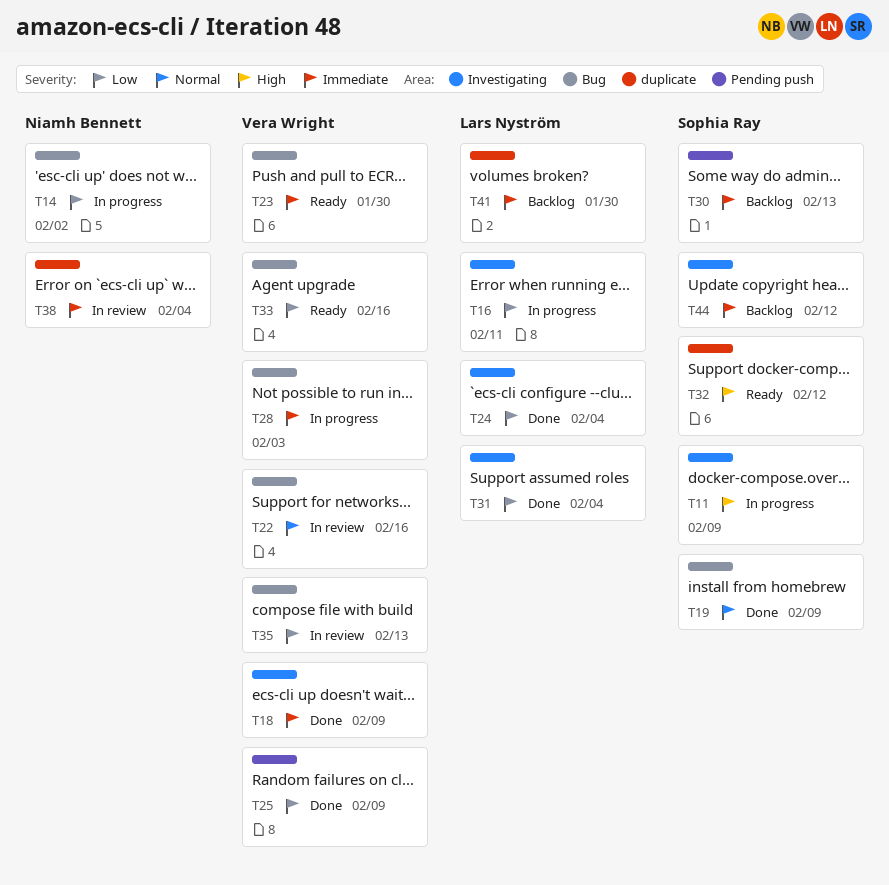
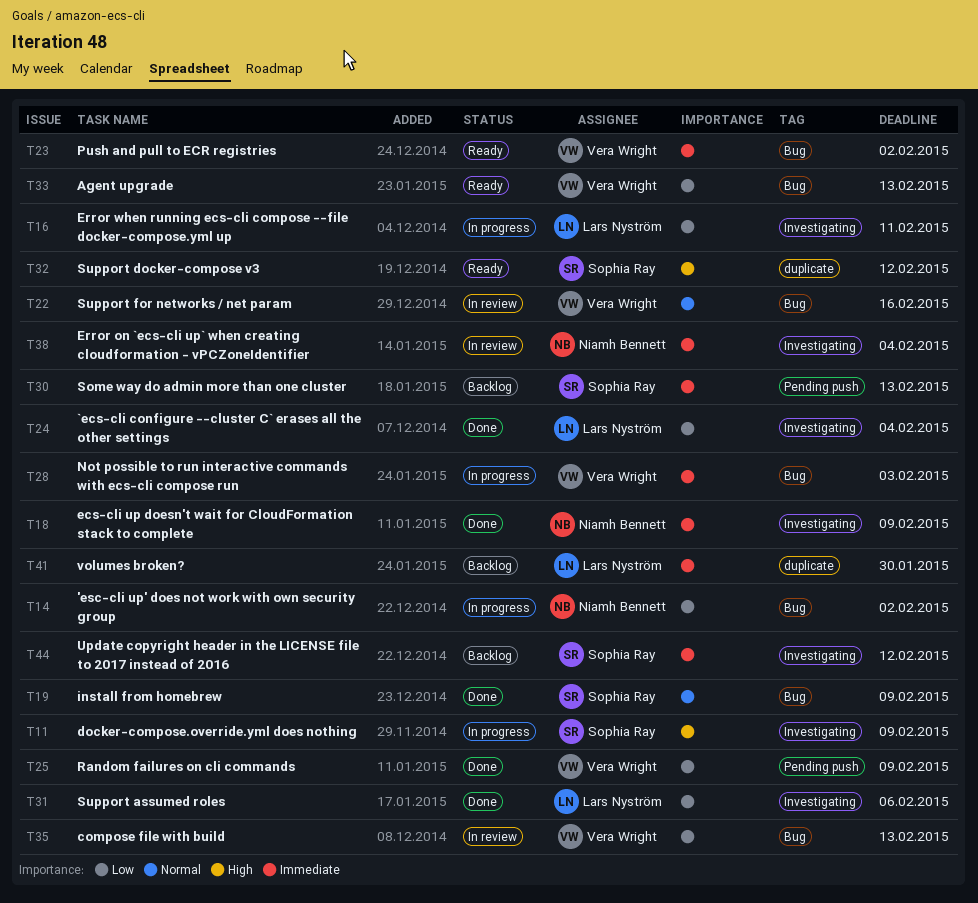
T18, owner: Vera Wright -> Niamh Bennett
T23, due: Jan 30 -> Feb 2
T31, due: Feb 4 -> Feb 6
T33, due: Feb 16 -> Feb 13
T38, label: duplicate -> Investigating

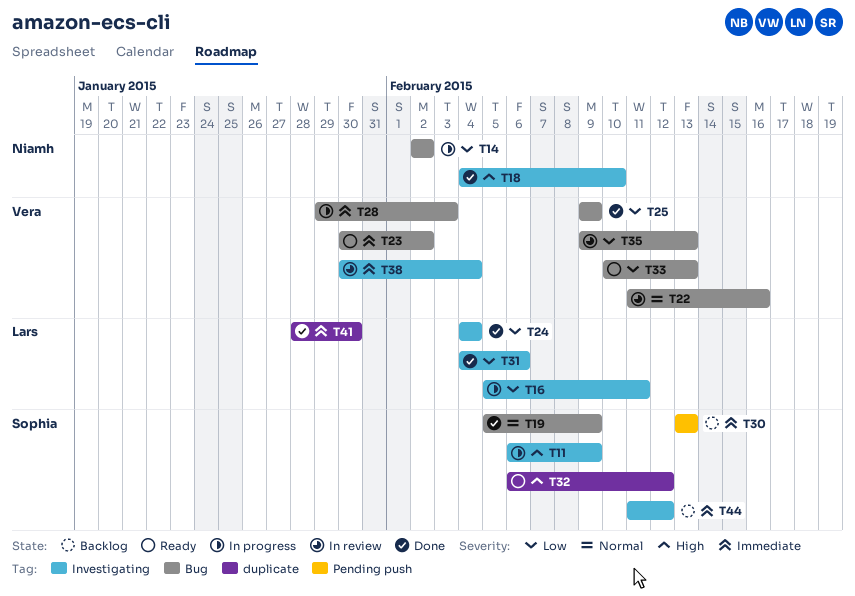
T18, priority: Immediate -> High
T18, due: Feb 9 -> Feb 10
T25, label: Pending push -> Bug
T38, owner: Niamh Bennett -> Vera Wright
T41, status: Backlog -> Done

